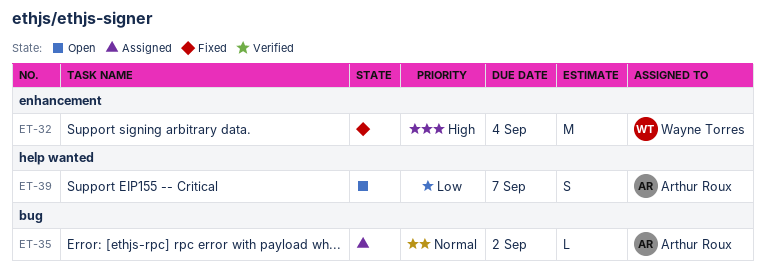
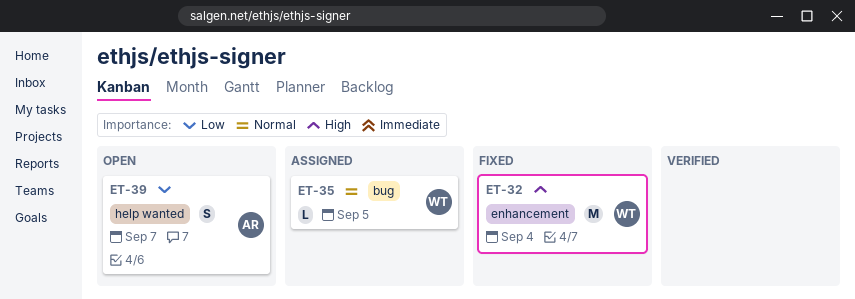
ET-35, owner: Arthur Roux -> Wayne Torres
ET-35, due: Sep 2 -> Sep 5

